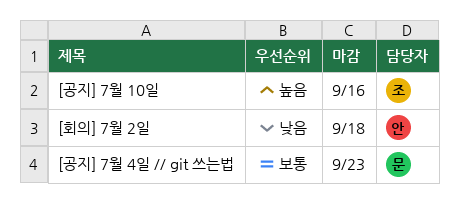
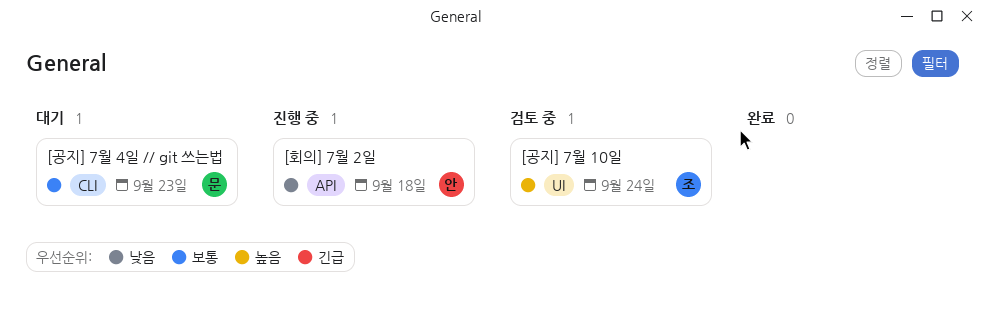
[공지] 7월 10일, due: Sep 16 -> Sep 24

